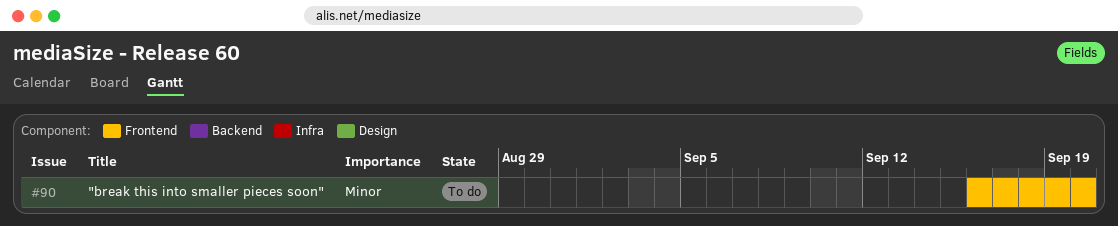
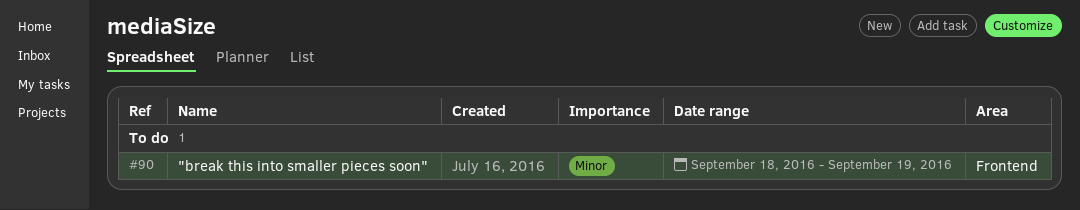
#90, start: Sep 16 -> Sep 18
#90, due: Sep 20 -> Sep 19

